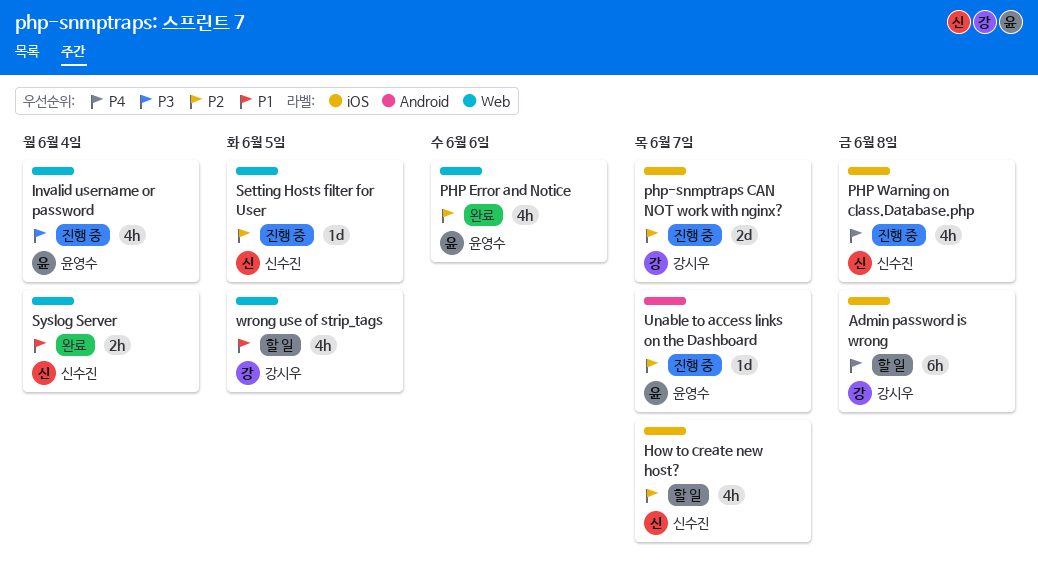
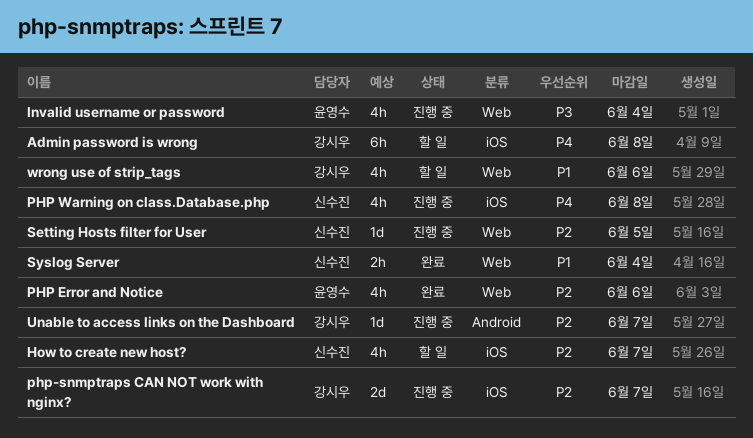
Unable to access links on the Dashboard, owner: 윤영수 -> 강시우
wrong use of strip_tags, due: Jun 5 -> Jun 6

